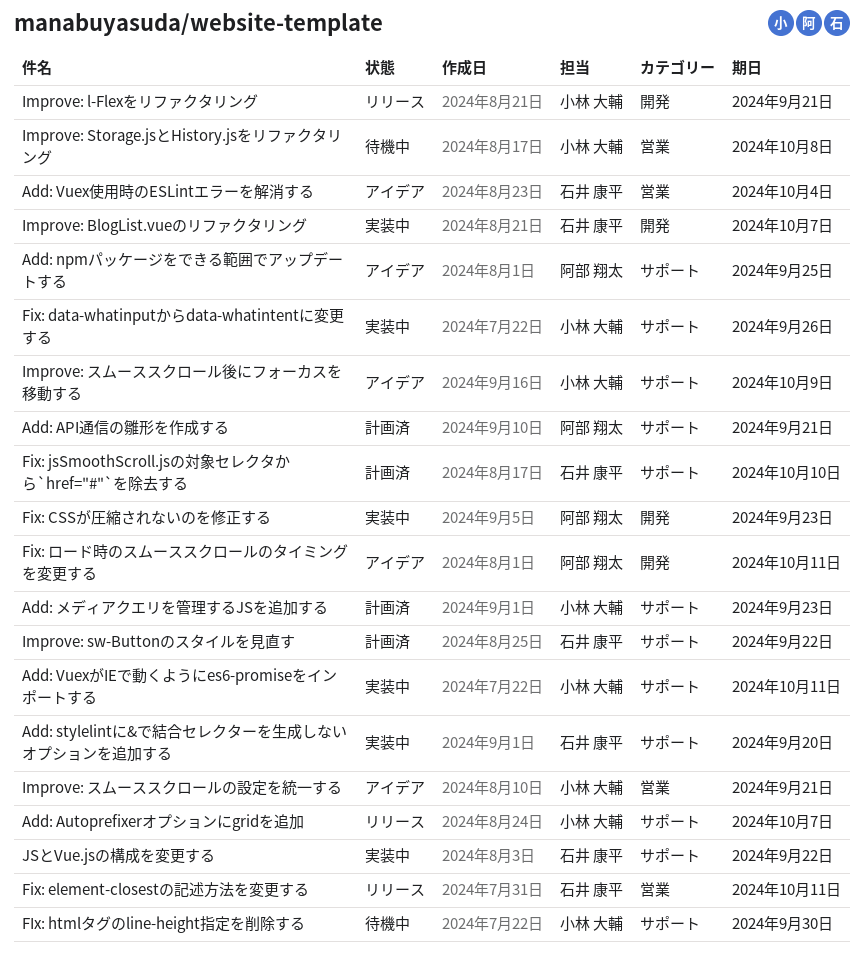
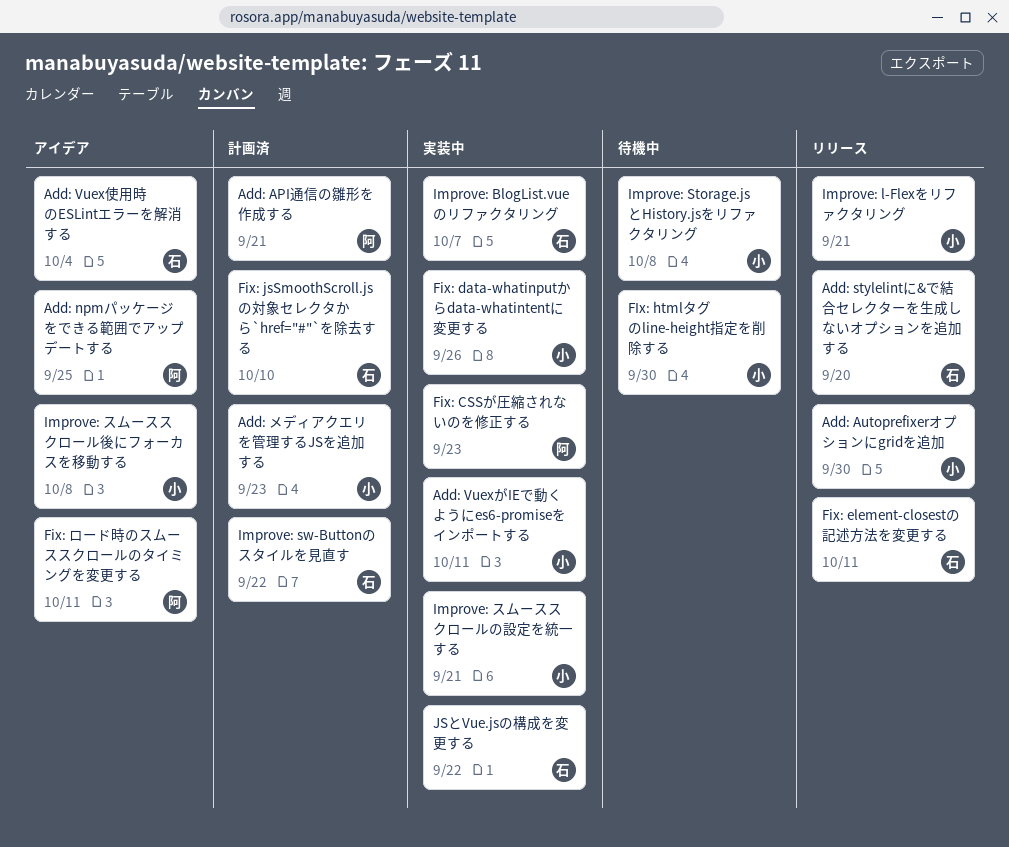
Add: Autoprefixerオプションにgridを追加, due: Oct 7 -> Sep 30
Add: stylelintに&で結合セレクターを生成しないオプションを追加する, status: 実装中 -> リリース
Improve: スムーススクロールの設定を統一する, status: アイデア -> 実装中
Improve: スムーススクロール後にフォーカスを移動する, due: Oct 9 -> Oct 8

